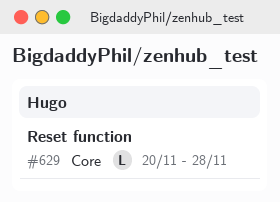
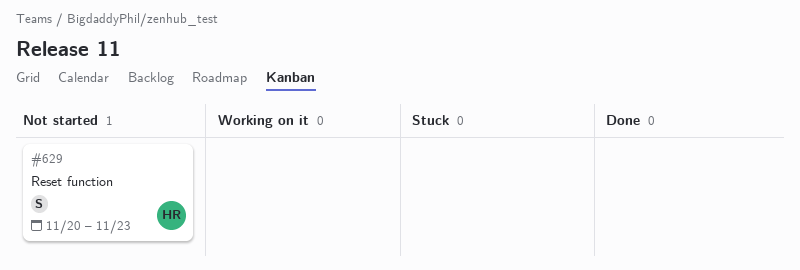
#629, estimate: L -> S
#629, due: Nov 28 -> Nov 23

